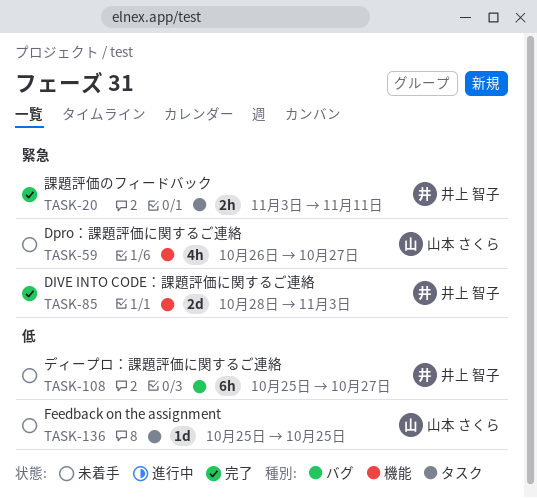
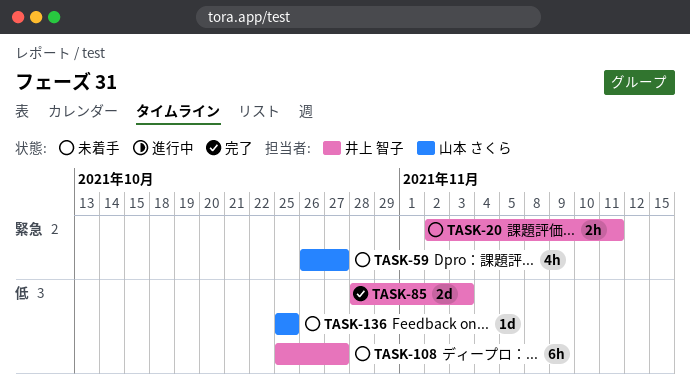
TASK-20, status: 完了 -> 未着手
TASK-20, start: Nov 3 -> Nov 2
TASK-85, priority: 緊急 -> 低

